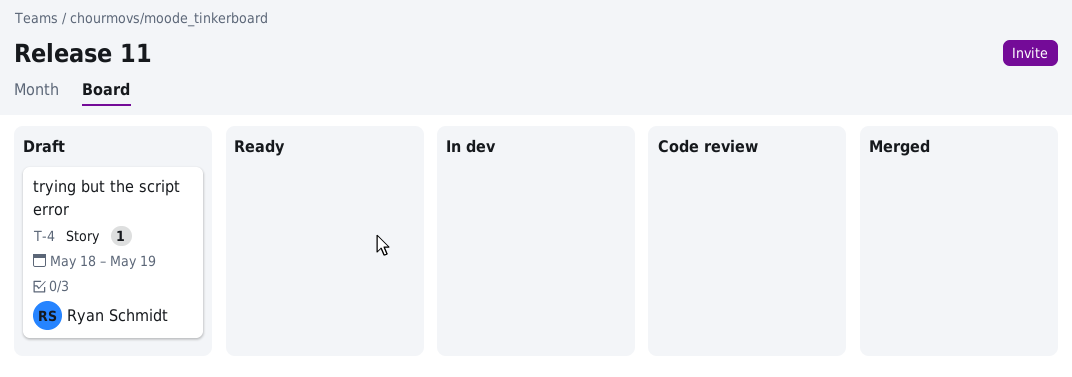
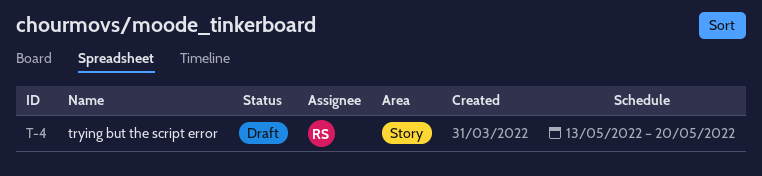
T-4, start: May 18 -> May 13
T-4, due: May 19 -> May 20

